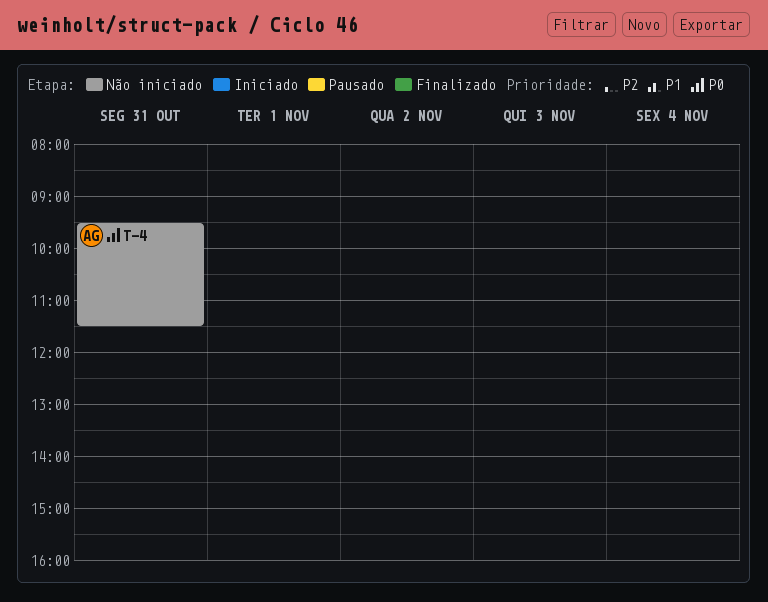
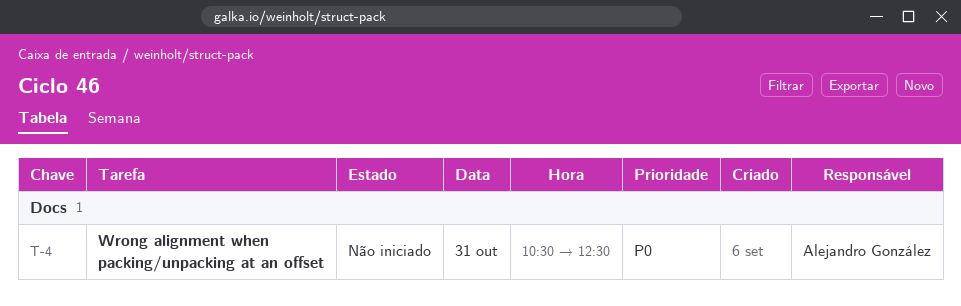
T-4, begins: 09:30 -> 10:30
T-4, ends: 11:30 -> 12:30

